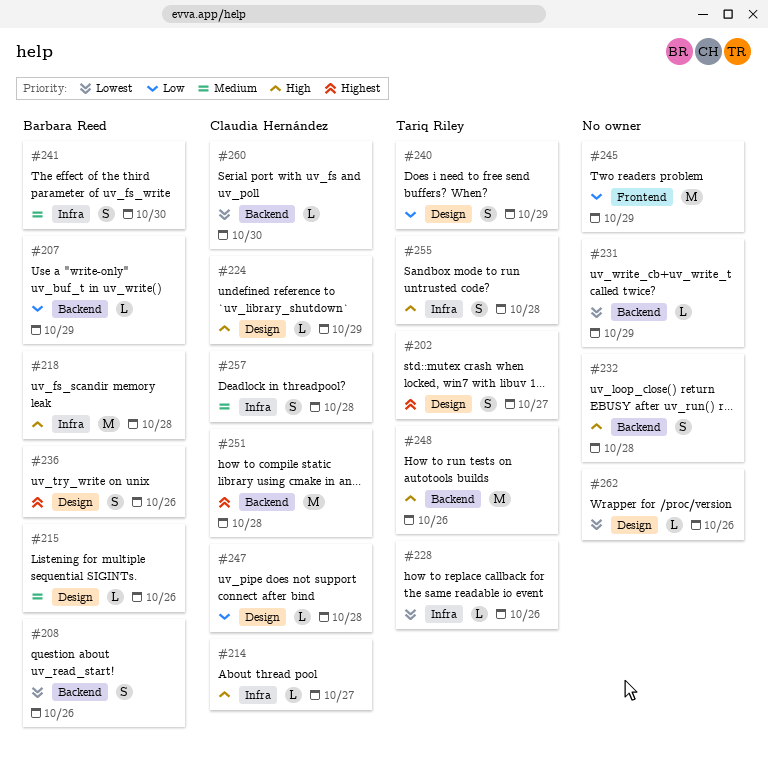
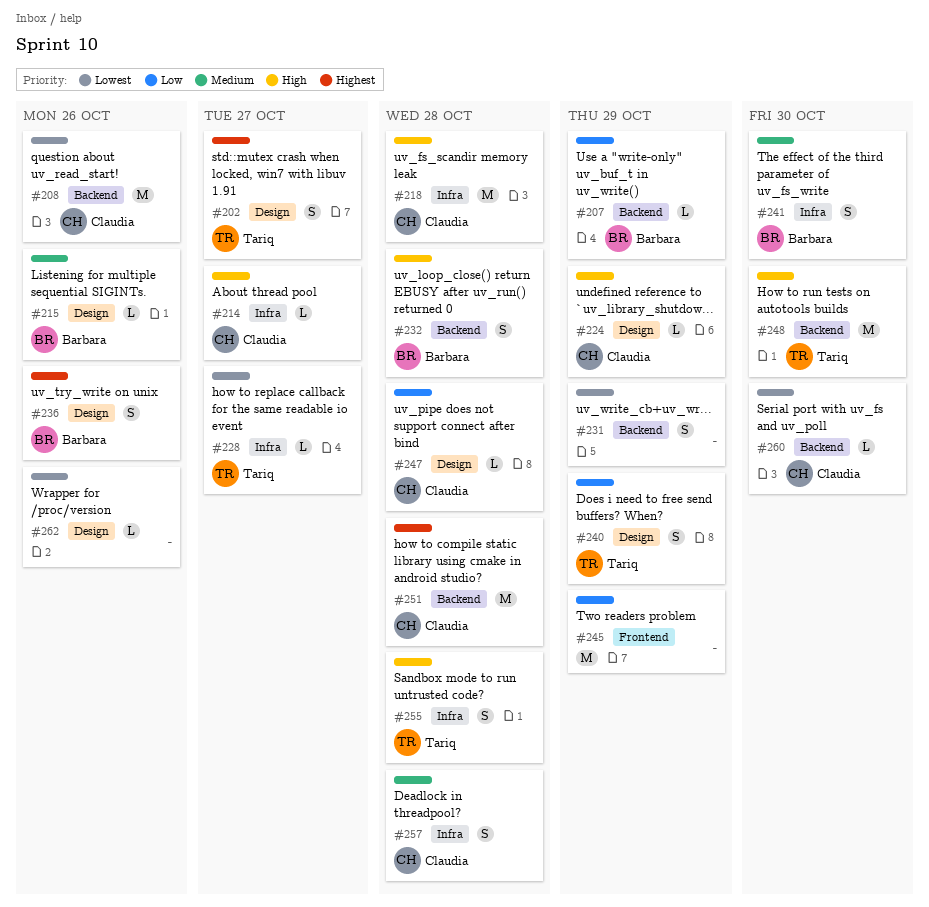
#208, owner: Barbara Reed -> Claudia Hernández
#208, estimate: S -> M
#218, owner: Barbara Reed -> Claudia Hernández
#228, due: Oct 26 -> Oct 27
#231, estimate: L -> S
#232, owner: none -> Barbara Reed
#248, due: Oct 26 -> Oct 30

